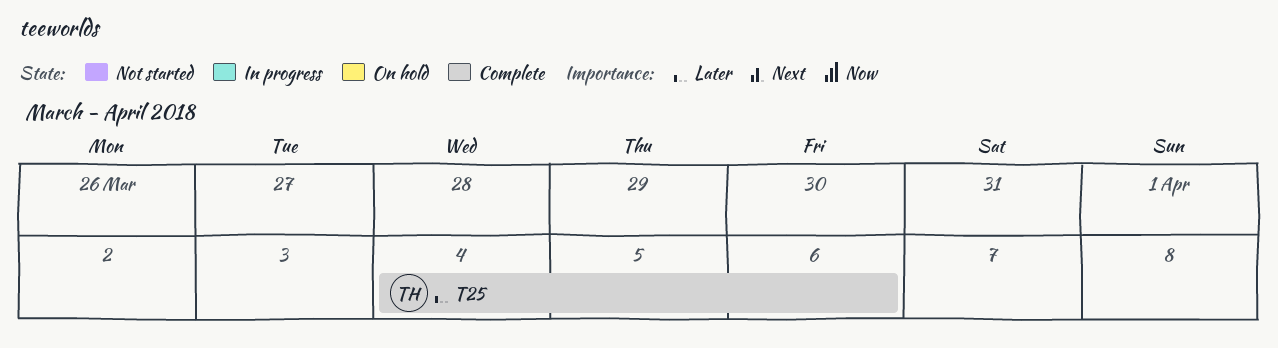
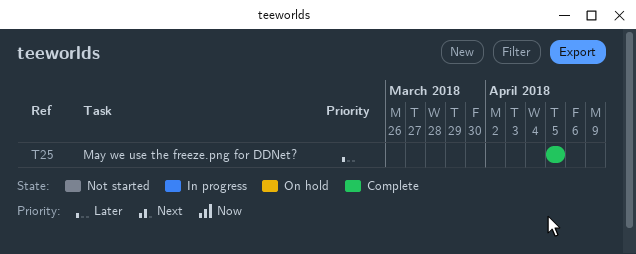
T25, start: Apr 4 -> Apr 5
T25, due: Apr 6 -> Apr 5

